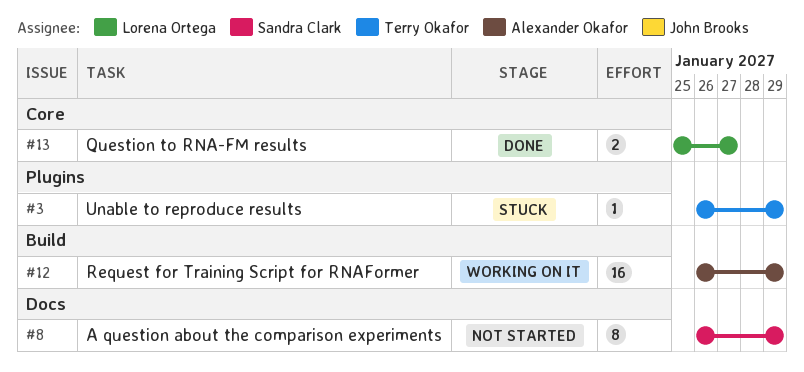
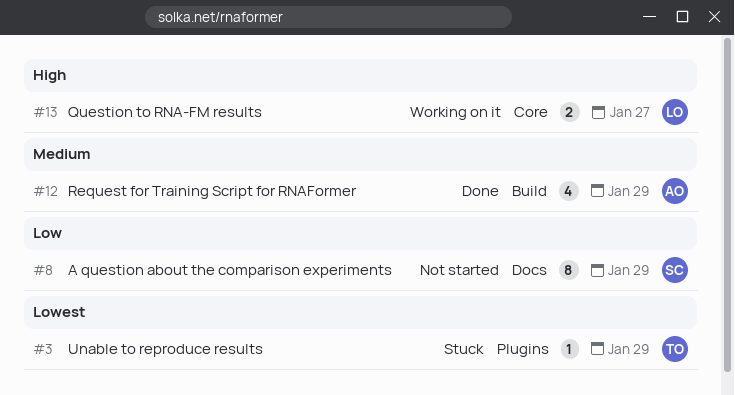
#12, status: Working on it -> Done
#12, estimate: 16 -> 4
#13, status: Done -> Working on it

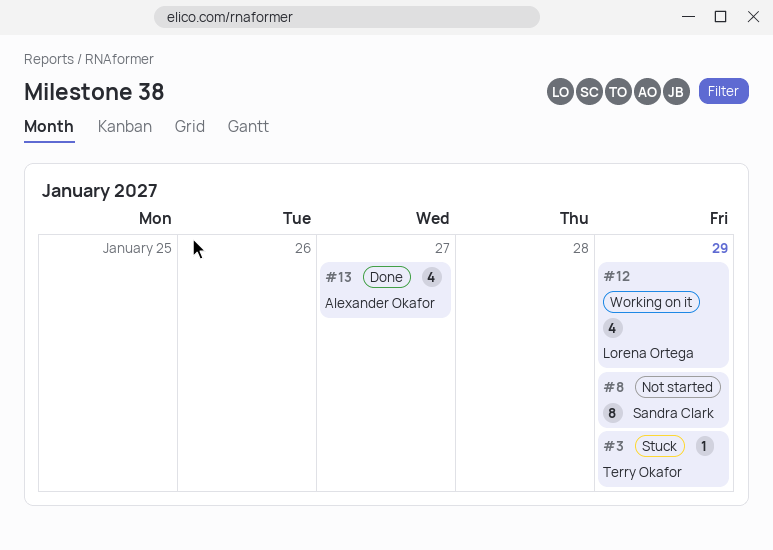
#12, status: Done -> Working on it
#12, owner: Alexander Okafor -> Lorena Ortega
#13, status: Working on it -> Done
#13, owner: Lorena Ortega -> Alexander Okafor
#13, estimate: 2 -> 4

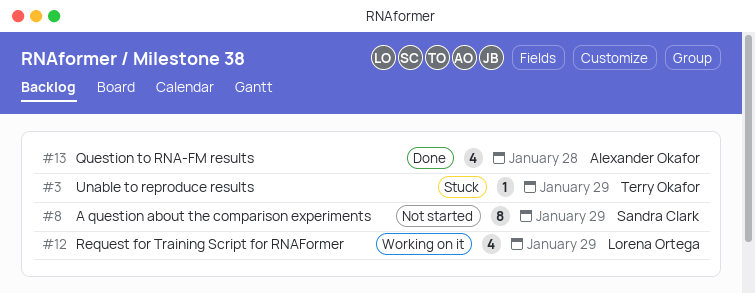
#13, due: Jan 27 -> Jan 28

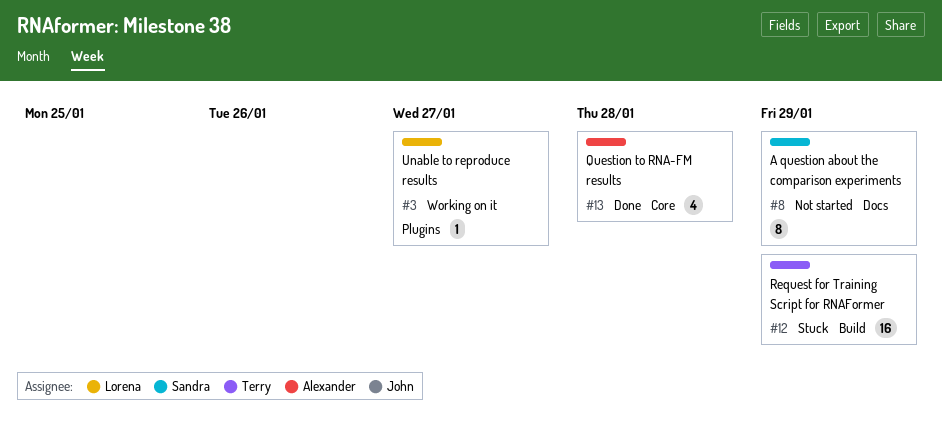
#3, status: Stuck -> Working on it
#3, owner: Terry Okafor -> Lorena Ortega
#3, due: Jan 29 -> Jan 27
#12, status: Working on it -> Stuck
#12, owner: Lorena Ortega -> Terry Okafor
#12, estimate: 4 -> 16

